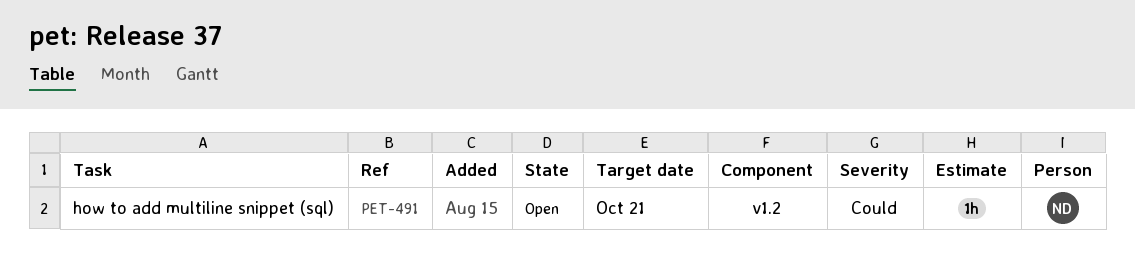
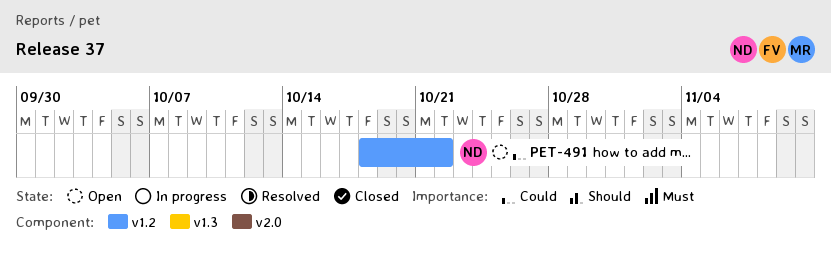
PET-491, due: Oct 21 -> Oct 22

